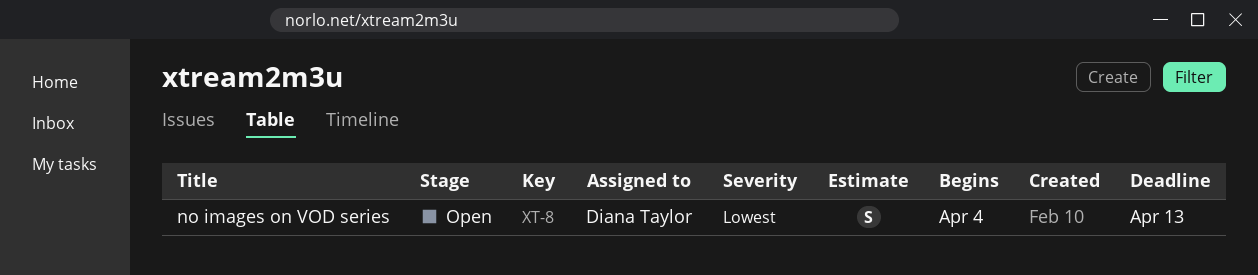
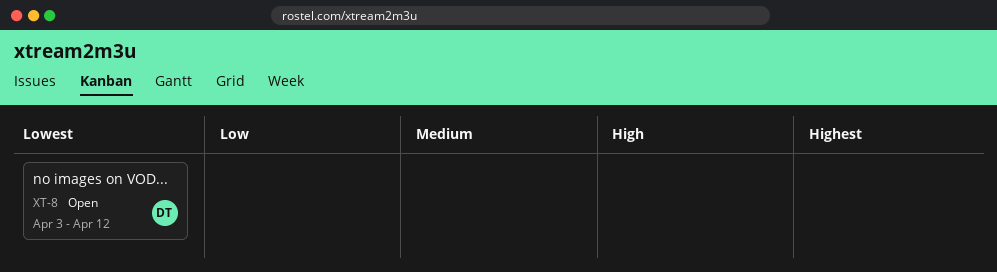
XT-8, start: Apr 4 -> Apr 3
XT-8, due: Apr 13 -> Apr 12

